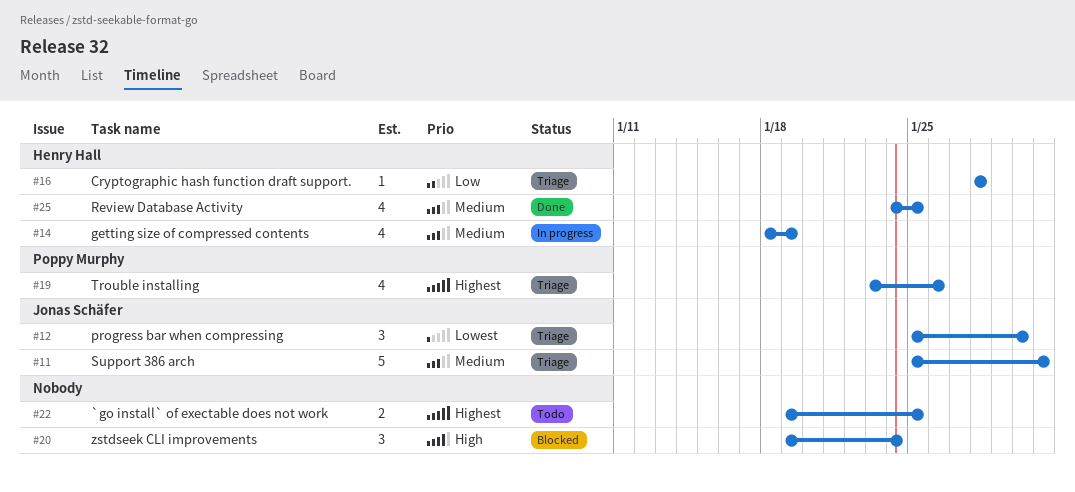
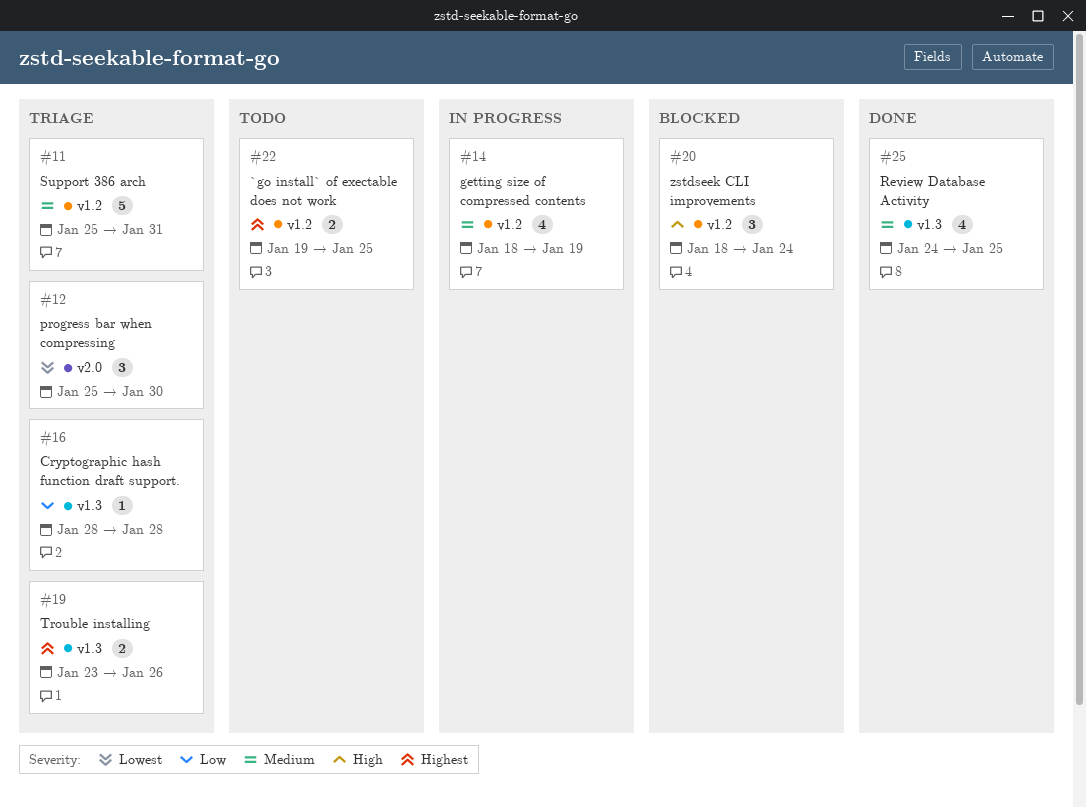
#19, estimate: 4 -> 2
#20, start: Jan 19 -> Jan 18

